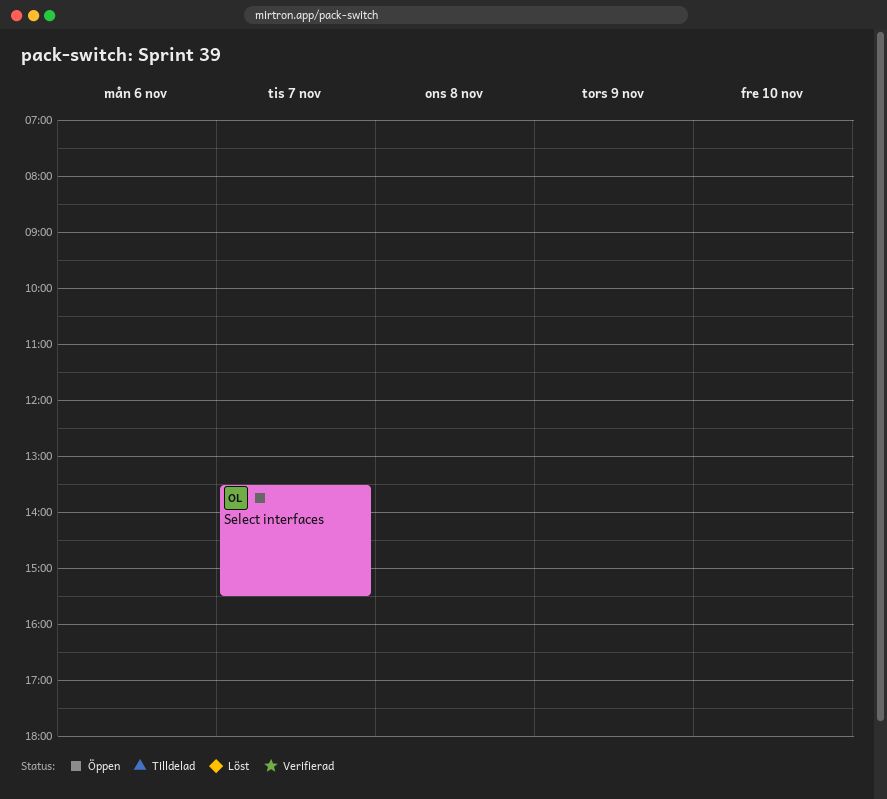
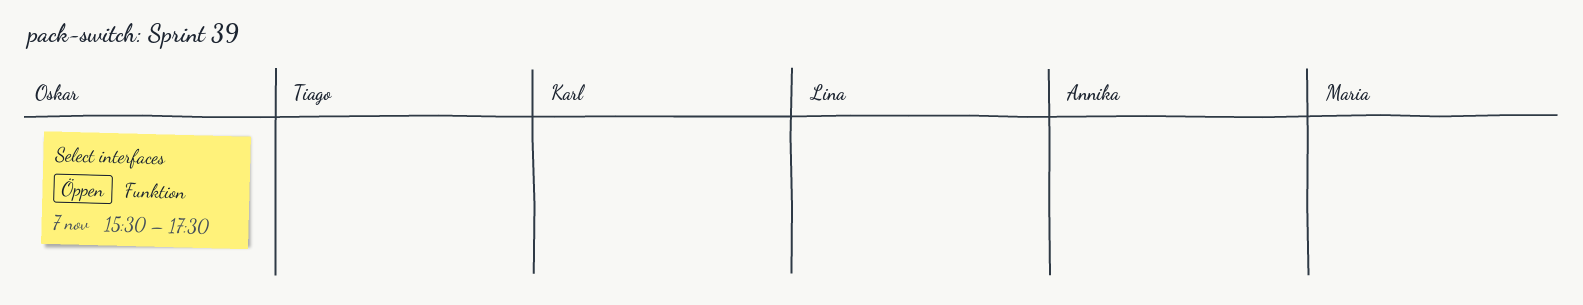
Select interfaces, begins: 13:30 -> 15:30
Select interfaces, ends: 15:30 -> 17:30

